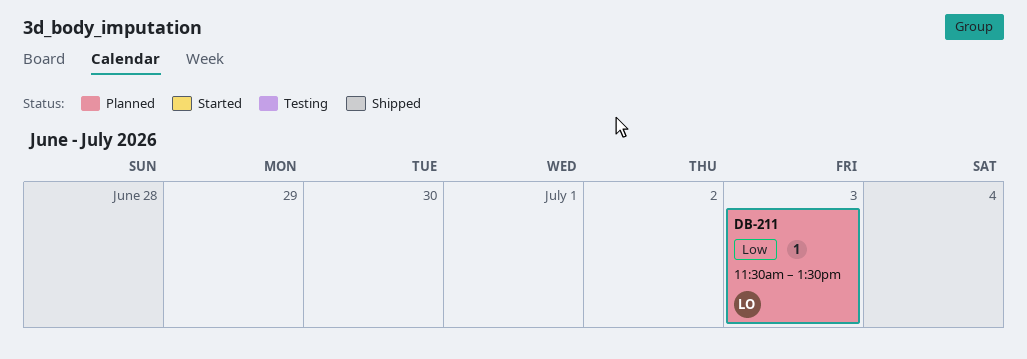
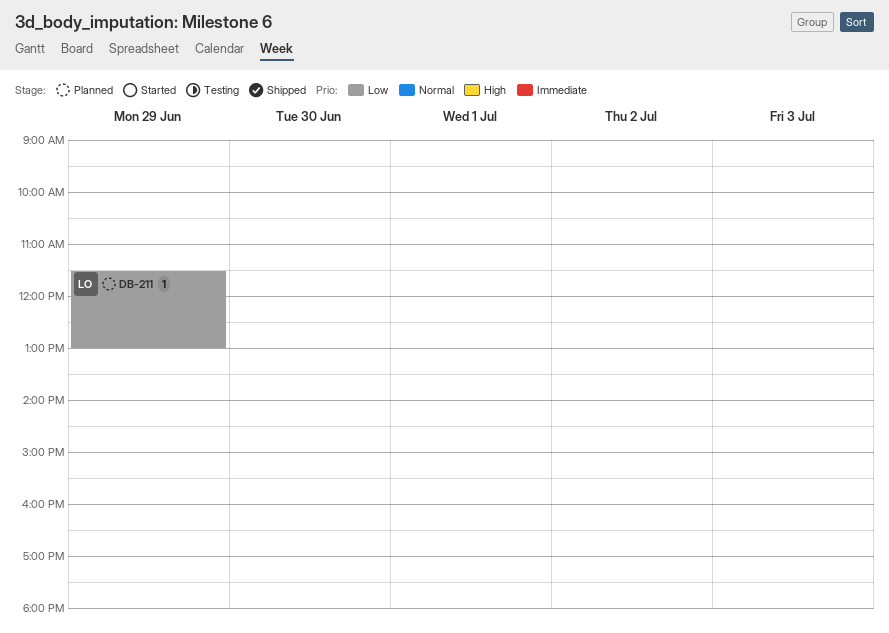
DB-211, day: Jul 3 -> Jun 29
DB-211, ends: 13:30 -> 13:00

